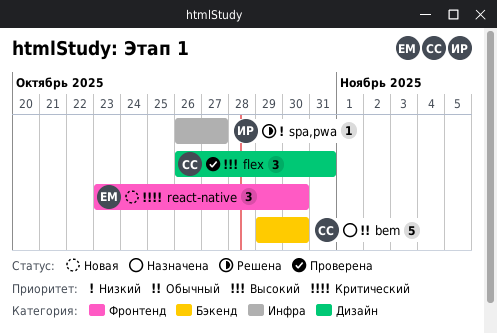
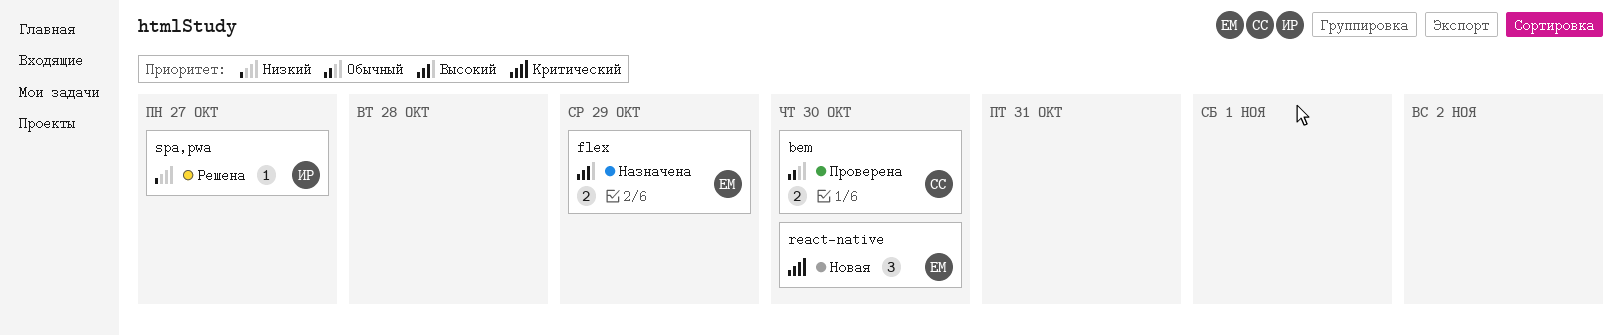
bem, status: Назначена -> Проверена
bem, estimate: 5 -> 2
flex, status: Проверена -> Назначена
flex, owner: СС -> ЕМ
flex, estimate: 3 -> 2
flex, due: Oct 31 -> Oct 29

